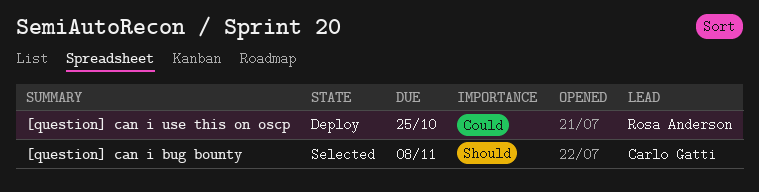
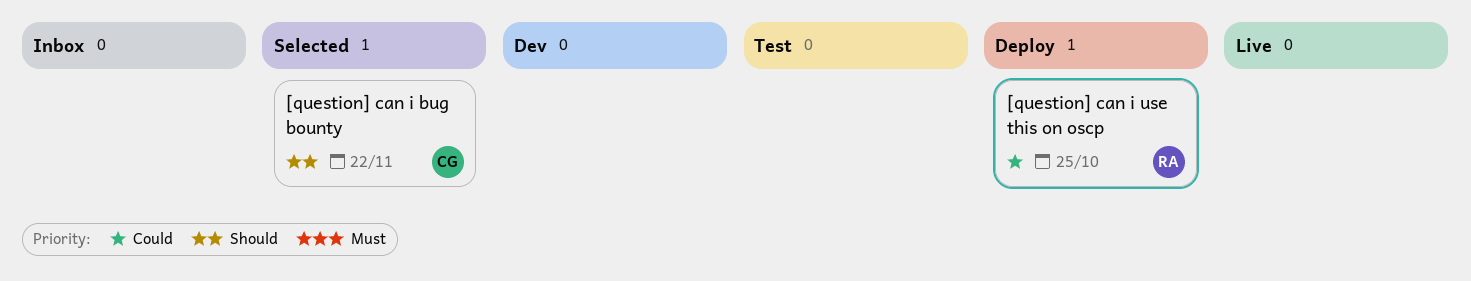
[question] can i bug bounty, due: Nov 8 -> Nov 22

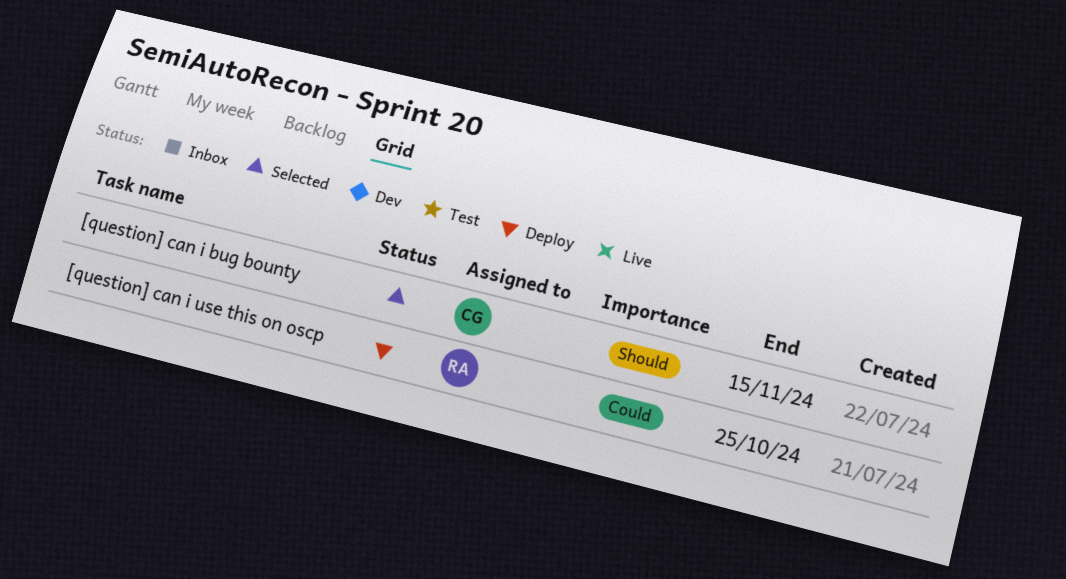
[question] can i bug bounty, due: Nov 22 -> Nov 15

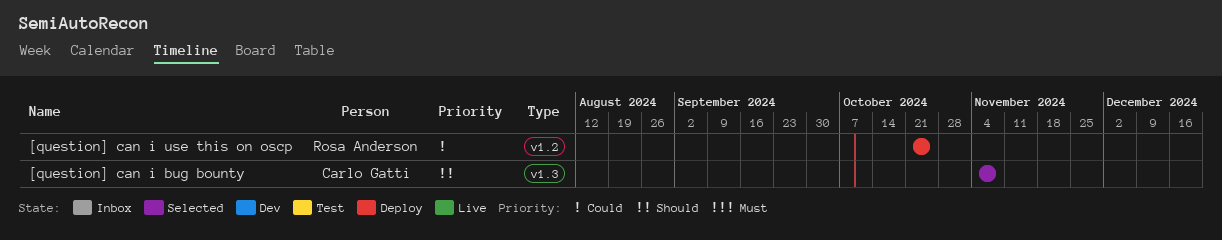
[question] can i bug bounty, due: Nov 15 -> Nov 8

